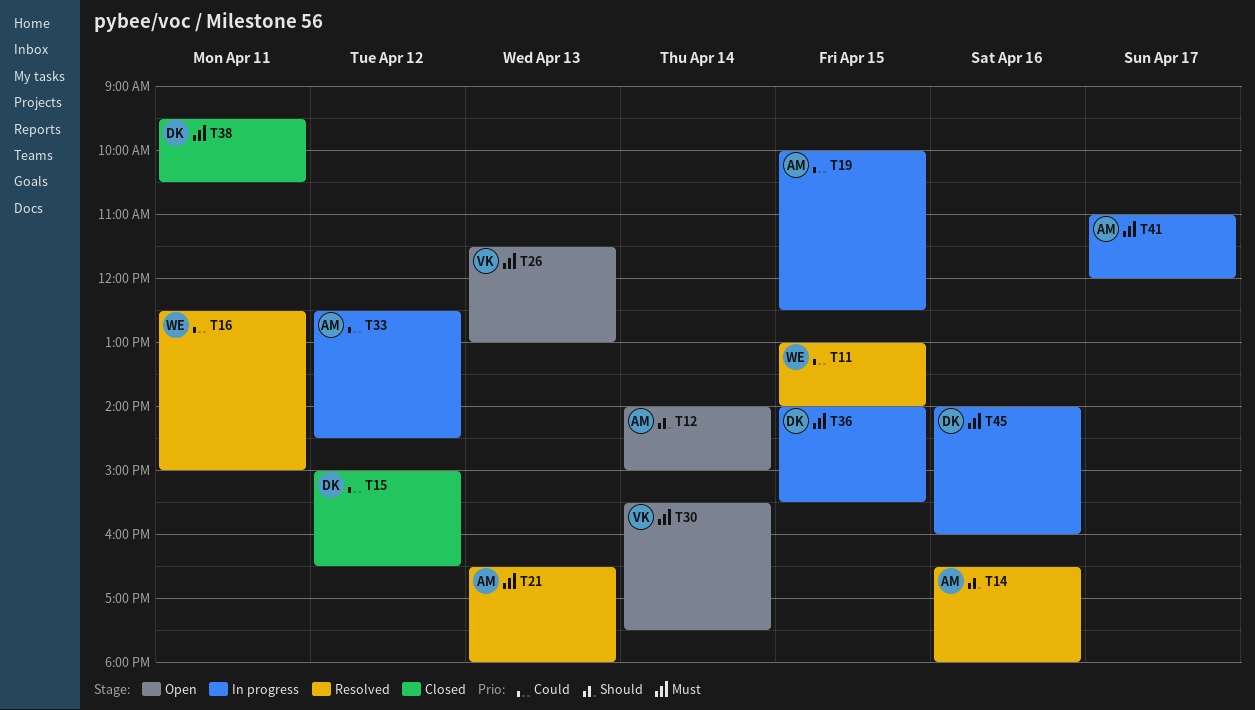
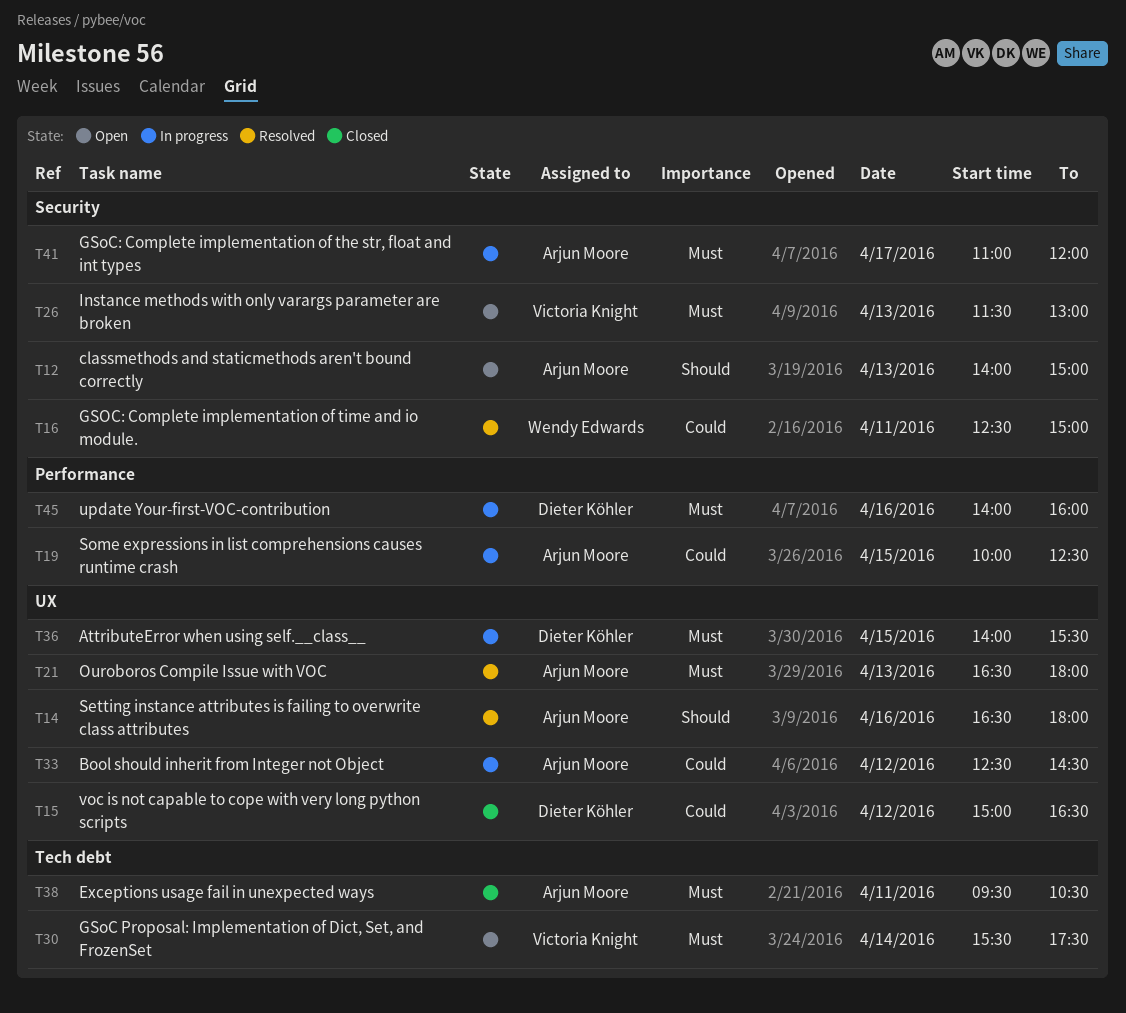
T11: present -> none
T12, day: Apr 14 -> Apr 13
T38, owner: Dieter Köhler -> Arjun Moore

